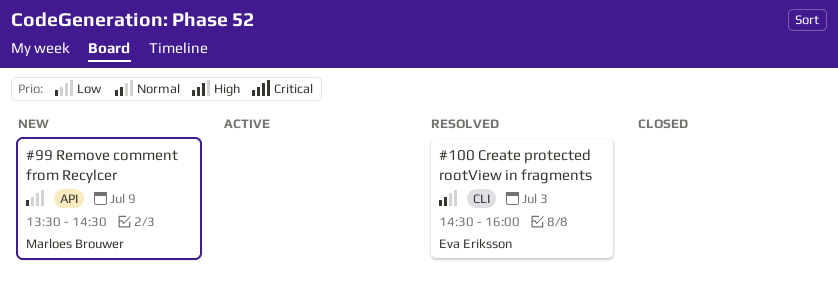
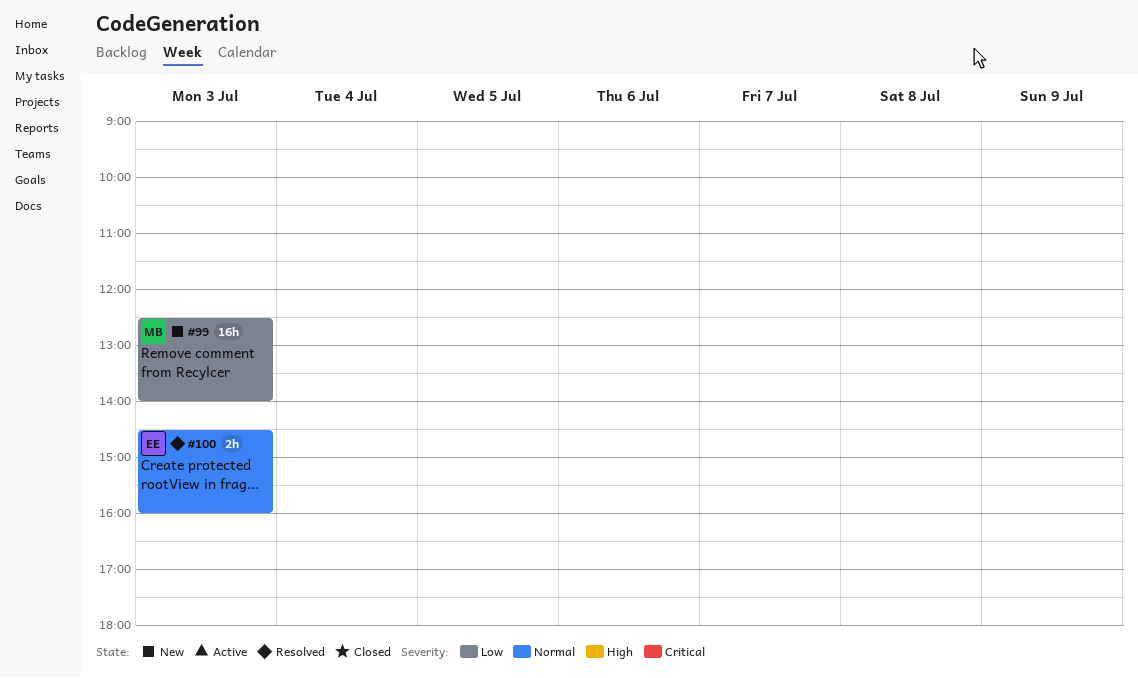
#99, day: Jul 9 -> Jul 3
#99, begins: 13:30 -> 12:30
#99, ends: 14:30 -> 14:00

